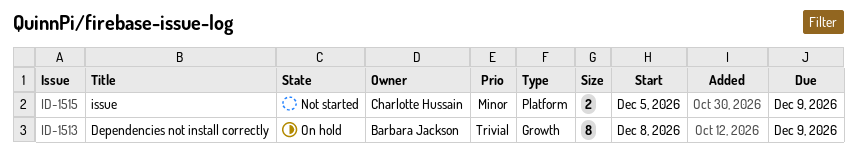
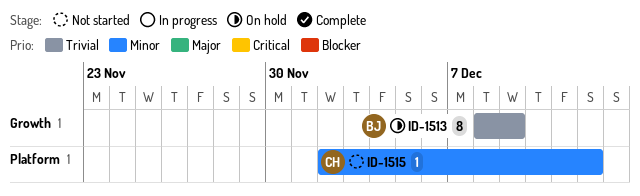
ID-1515, estimate: 2 -> 1
ID-1515, start: Dec 5 -> Dec 2
ID-1515, due: Dec 9 -> Dec 12

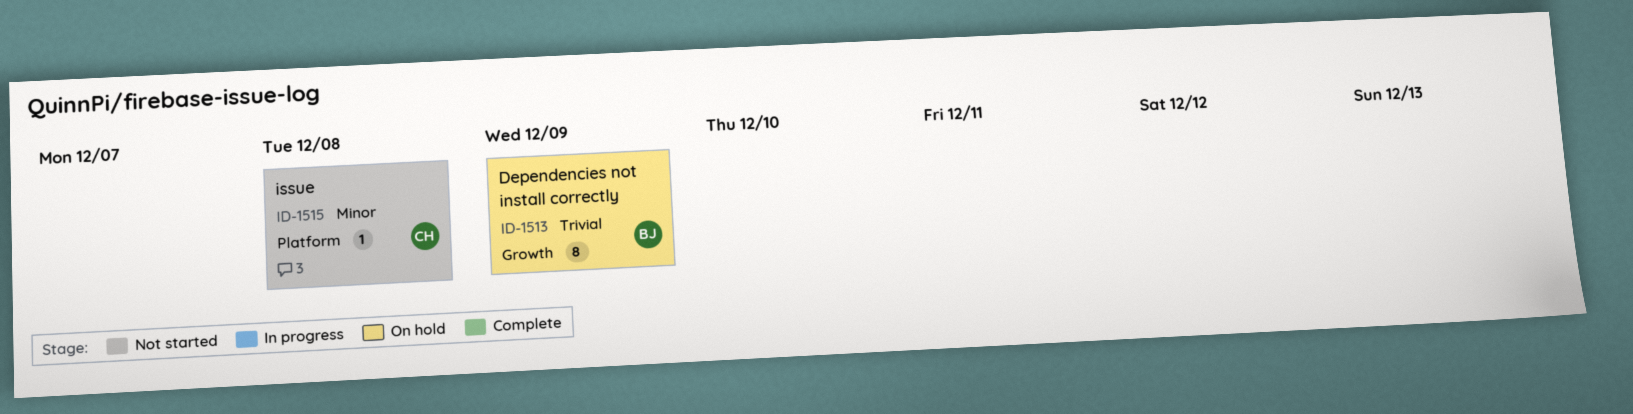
ID-1515, due: Dec 12 -> Dec 8

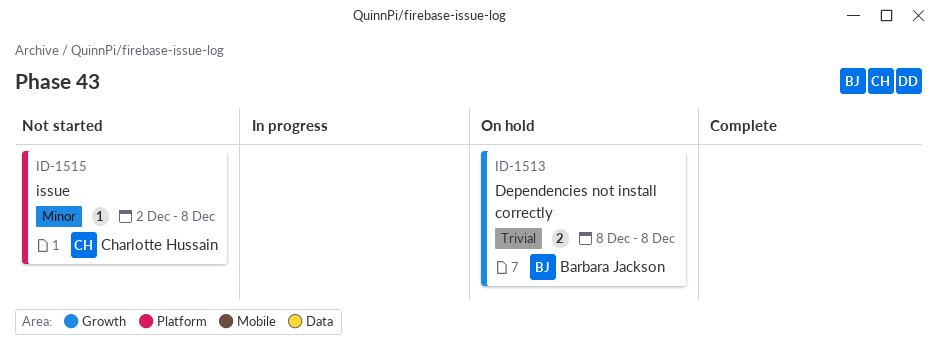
ID-1513, estimate: 8 -> 2
ID-1513, due: Dec 9 -> Dec 8

